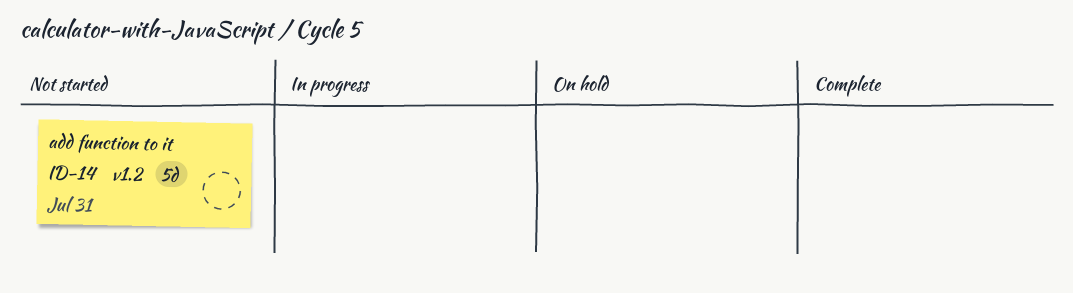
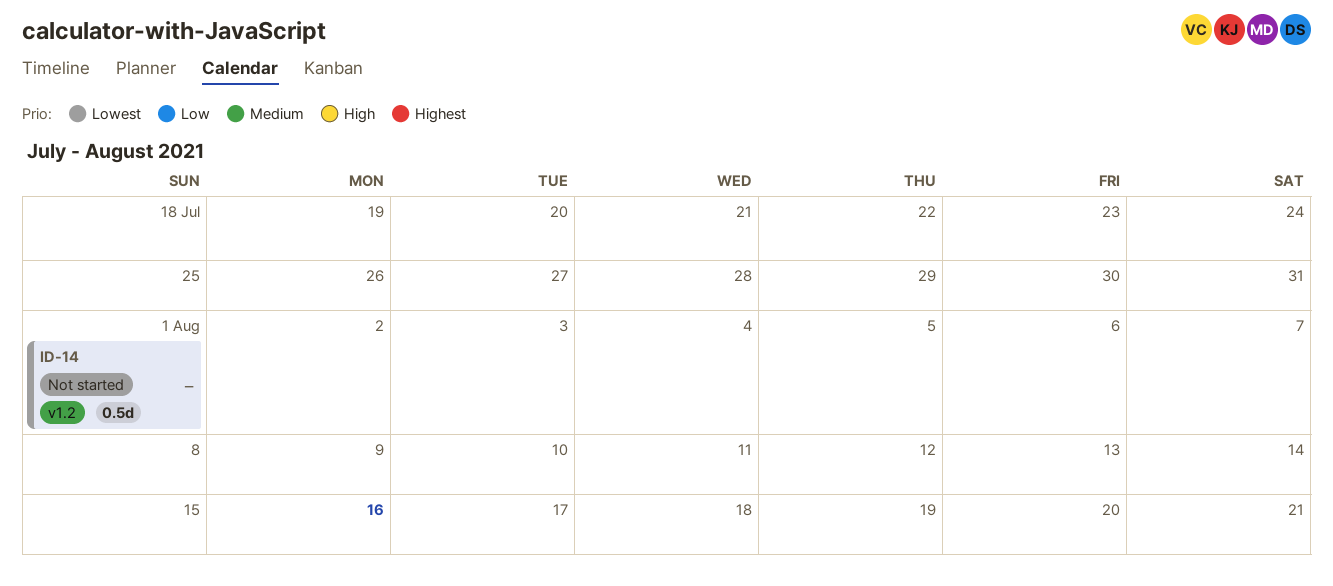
ID-14, estimate: 5d -> 0.5d
ID-14, due: Jul 31 -> Aug 1

